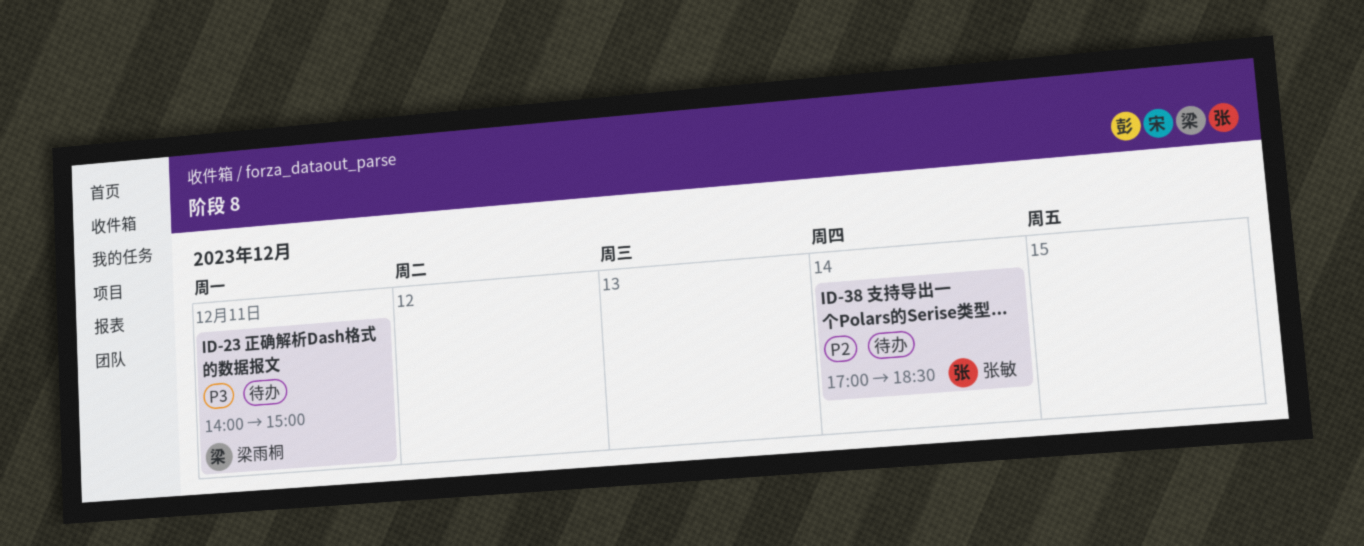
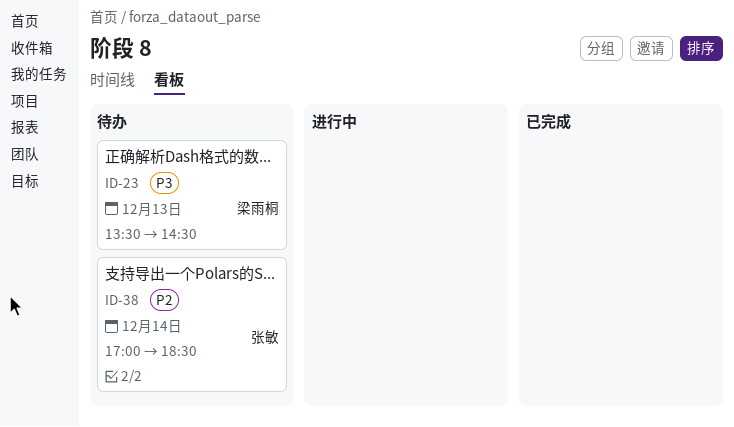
ID-23, day: Dec 11 -> Dec 13
ID-23, begins: 14:00 -> 13:30
ID-23, ends: 15:00 -> 14:30

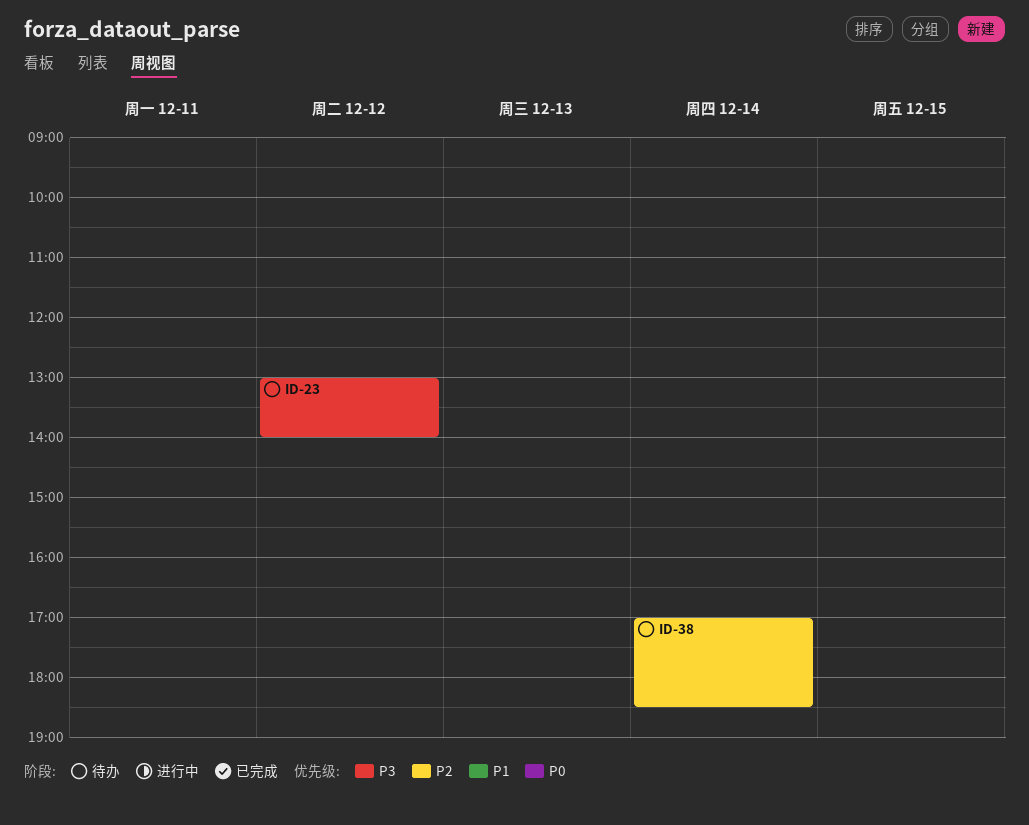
ID-23, day: Dec 13 -> Dec 12
ID-23, begins: 13:30 -> 13:00
ID-23, ends: 14:30 -> 14:00

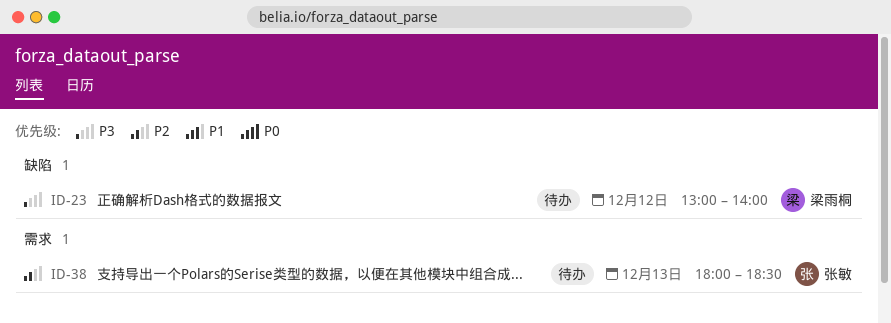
ID-38, day: Dec 14 -> Dec 13
ID-38, begins: 17:00 -> 18:00

